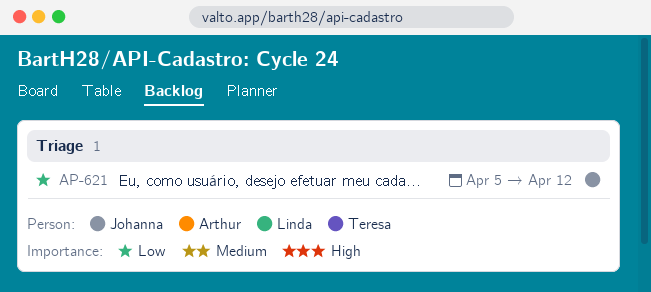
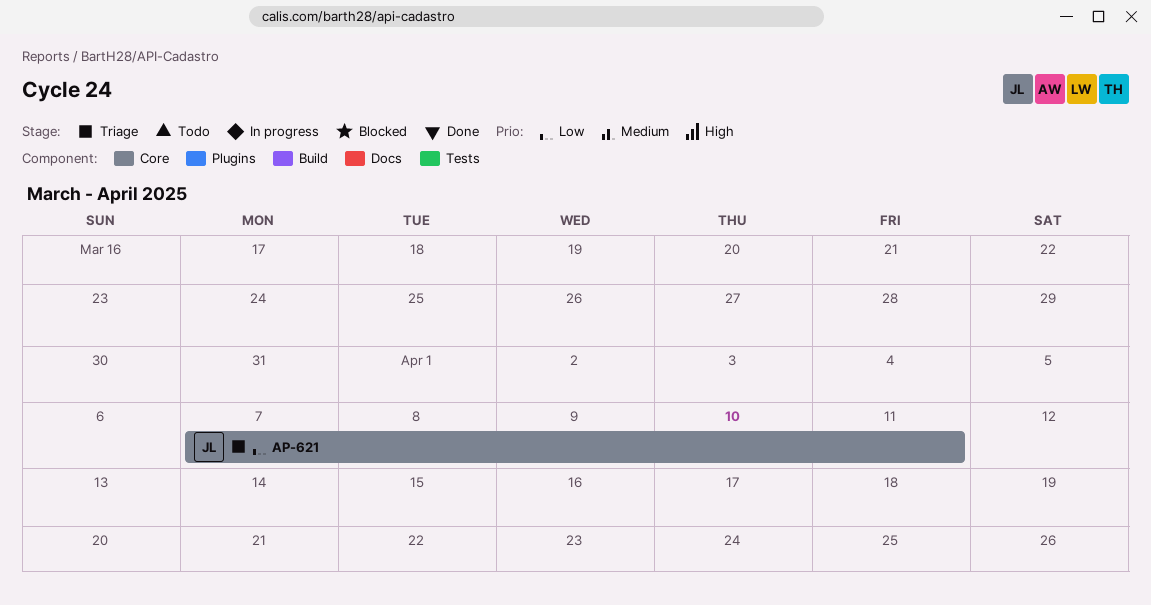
AP-621, start: Apr 5 -> Apr 7
AP-621, due: Apr 12 -> Apr 11

